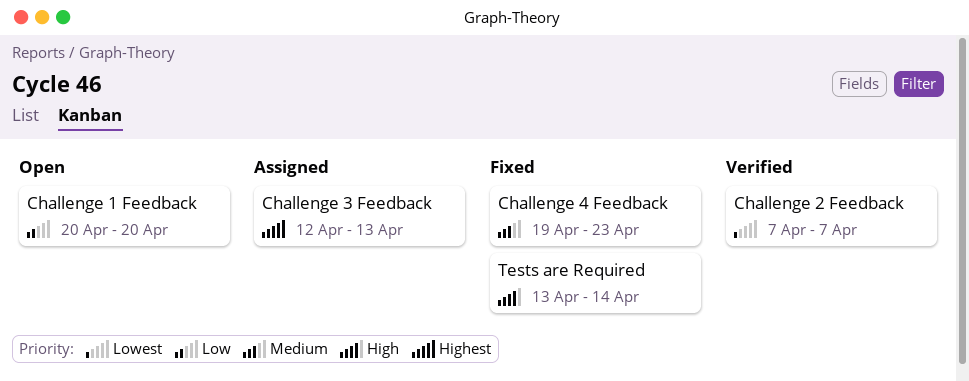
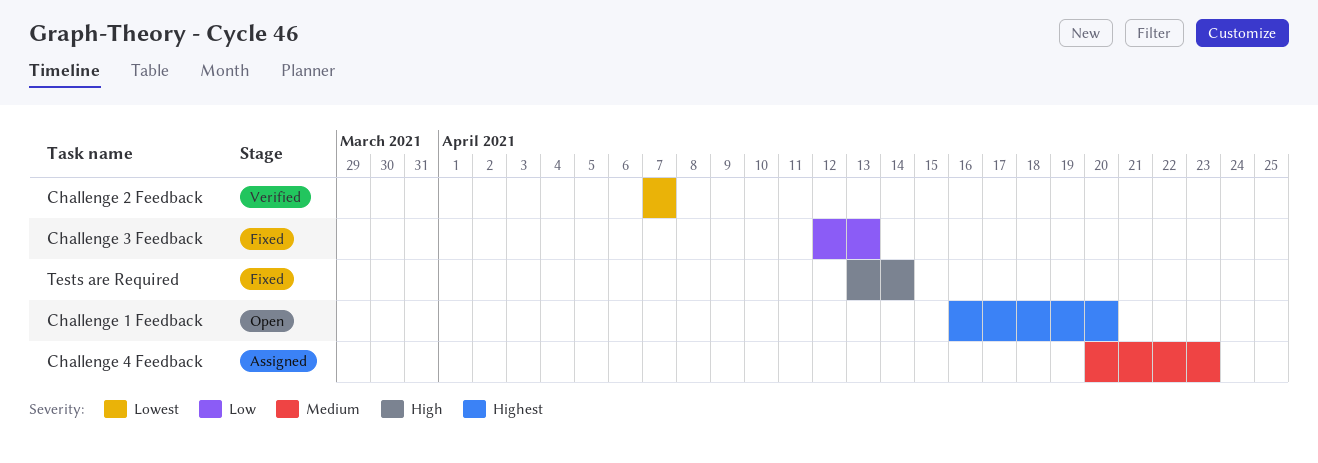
Challenge 1 Feedback, priority: Low -> Highest
Challenge 1 Feedback, start: Apr 20 -> Apr 16
Challenge 3 Feedback, status: Assigned -> Fixed
Challenge 3 Feedback, priority: Highest -> Low
Challenge 4 Feedback, status: Fixed -> Assigned
Challenge 4 Feedback, start: Apr 19 -> Apr 20

